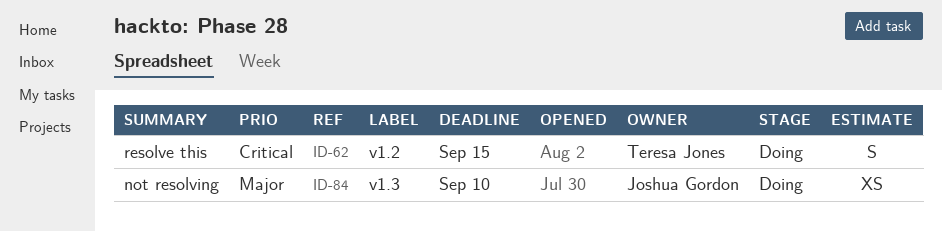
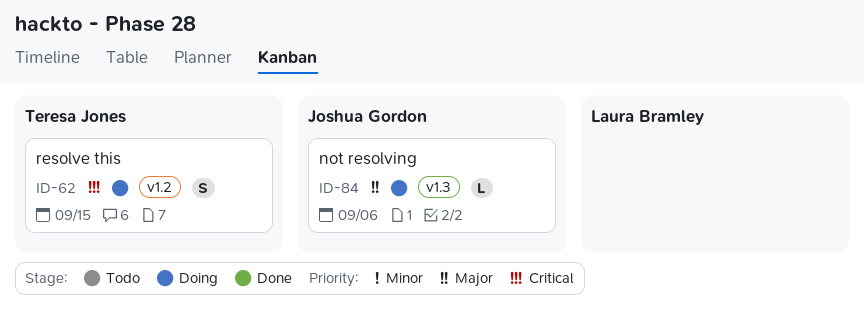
ID-84, estimate: XS -> L
ID-84, due: Sep 10 -> Sep 6

